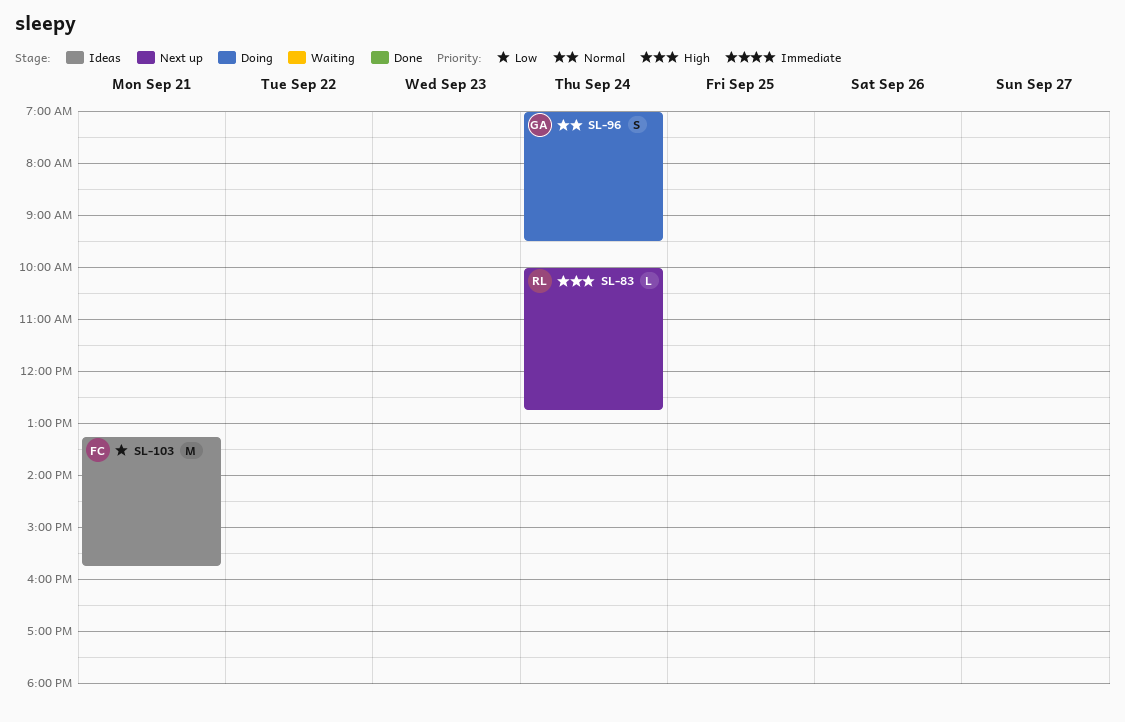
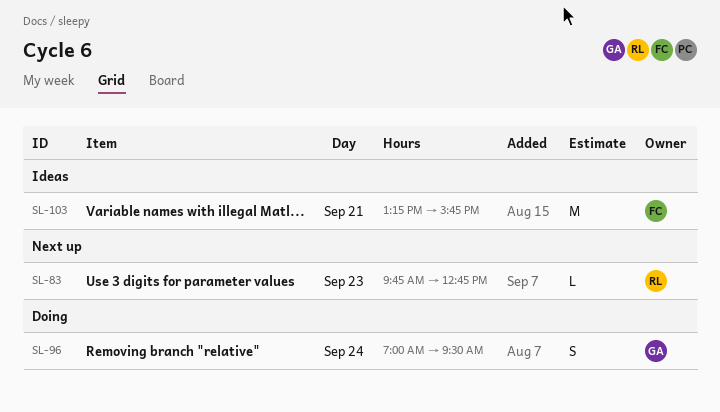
SL-83, day: Sep 24 -> Sep 23
SL-83, begins: 10:00 -> 09:45

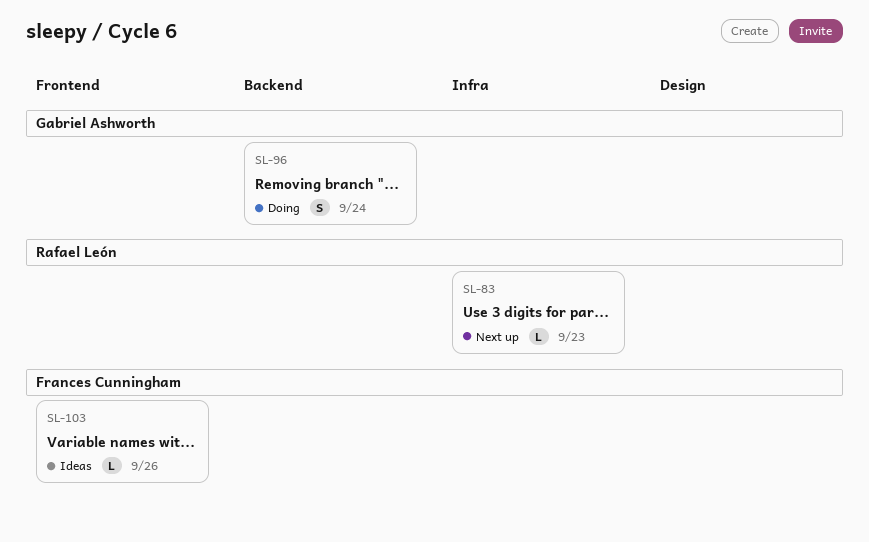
SL-103, estimate: M -> L
SL-103, day: Sep 21 -> Sep 26

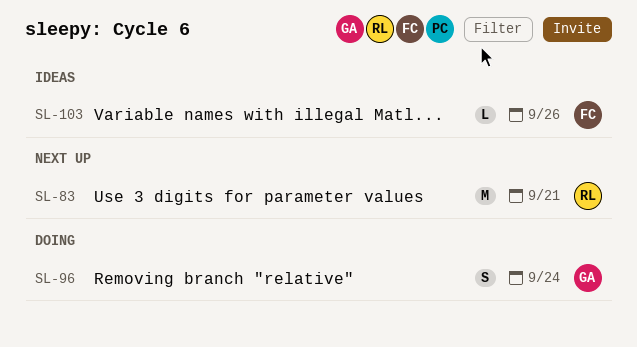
SL-83, estimate: L -> M
SL-83, day: Sep 23 -> Sep 21

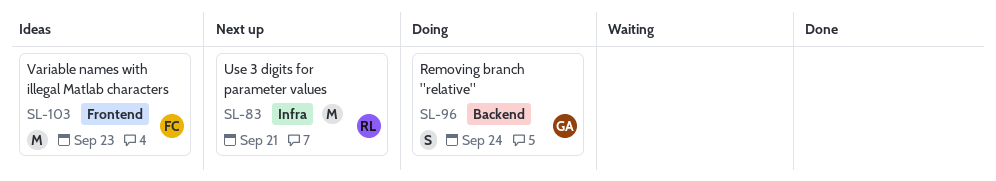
SL-103, estimate: L -> M
SL-103, day: Sep 26 -> Sep 23

